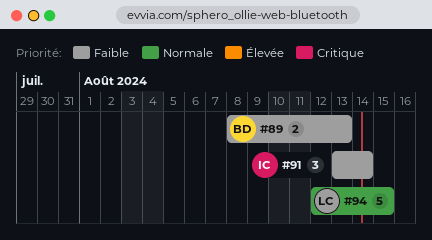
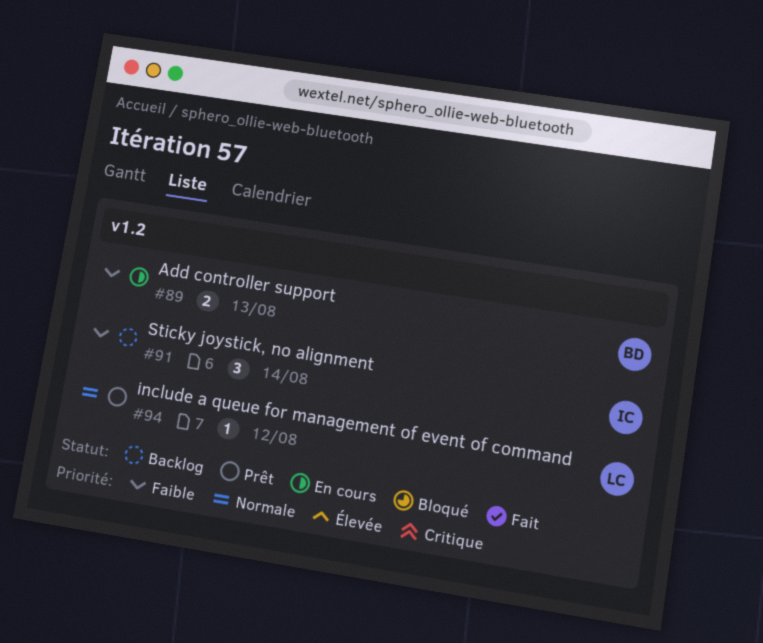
#94, estimate: 5 -> 1
#94, due: Aug 15 -> Aug 12

